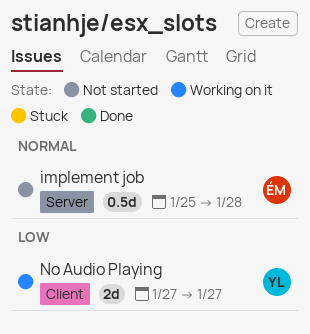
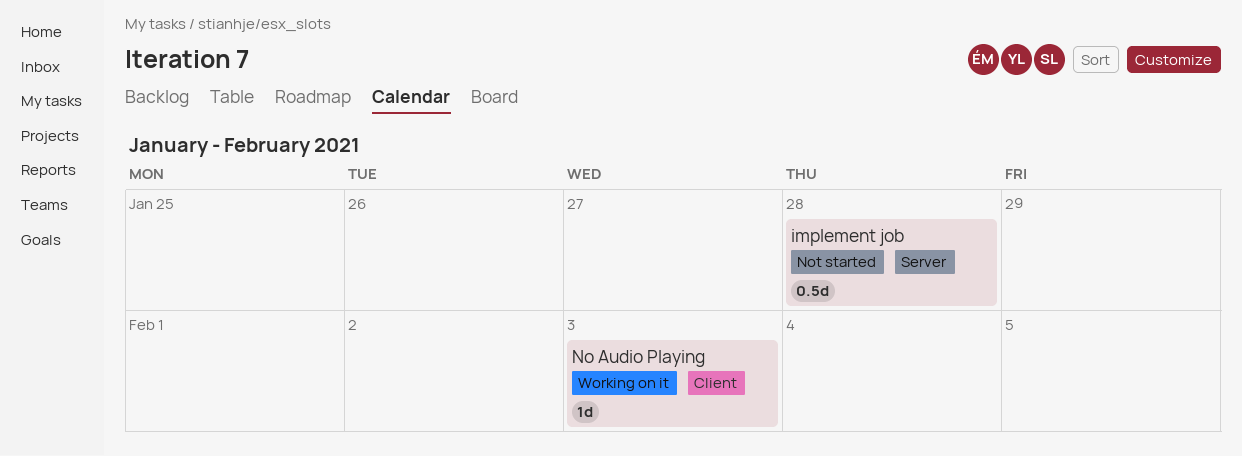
No Audio Playing, estimate: 2d -> 1d
No Audio Playing, due: Jan 27 -> Feb 3

